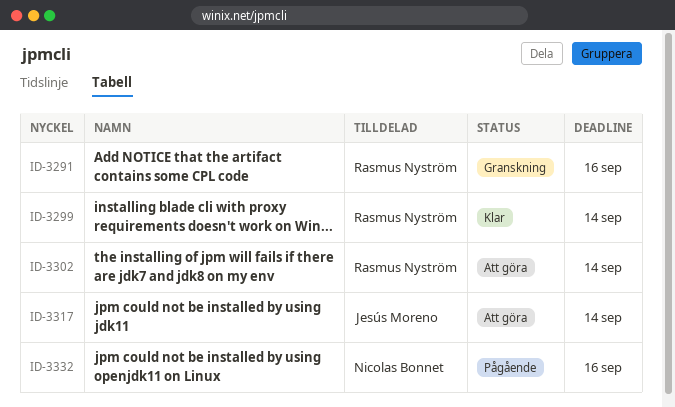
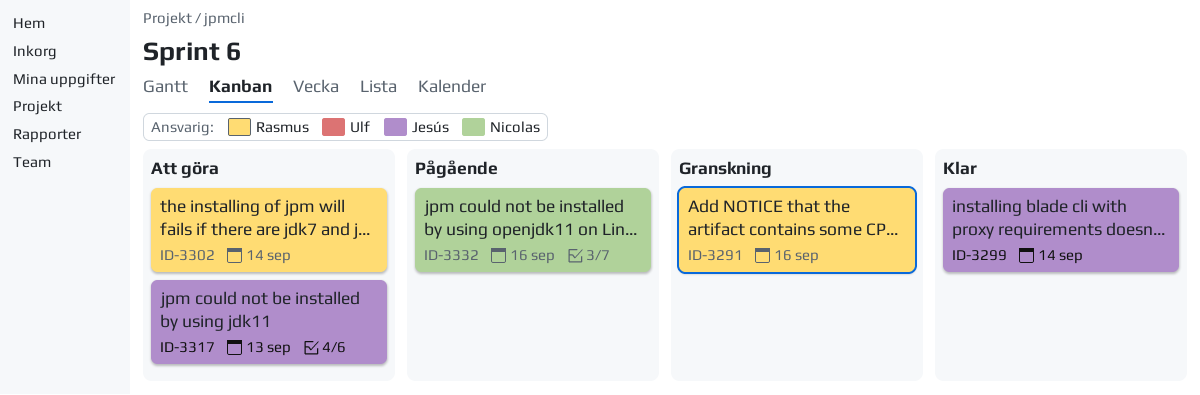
ID-3299, owner: Rasmus Nyström -> Jesús Moreno
ID-3317, due: Sep 14 -> Sep 13

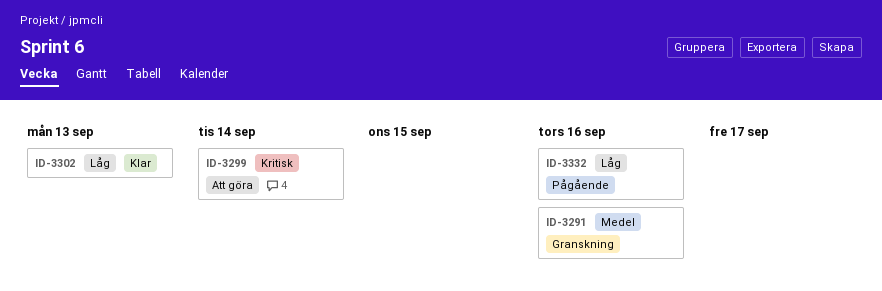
ID-3299, status: Klar -> Att göra
ID-3302, status: Att göra -> Klar
ID-3302, due: Sep 14 -> Sep 13
ID-3317: present -> none

